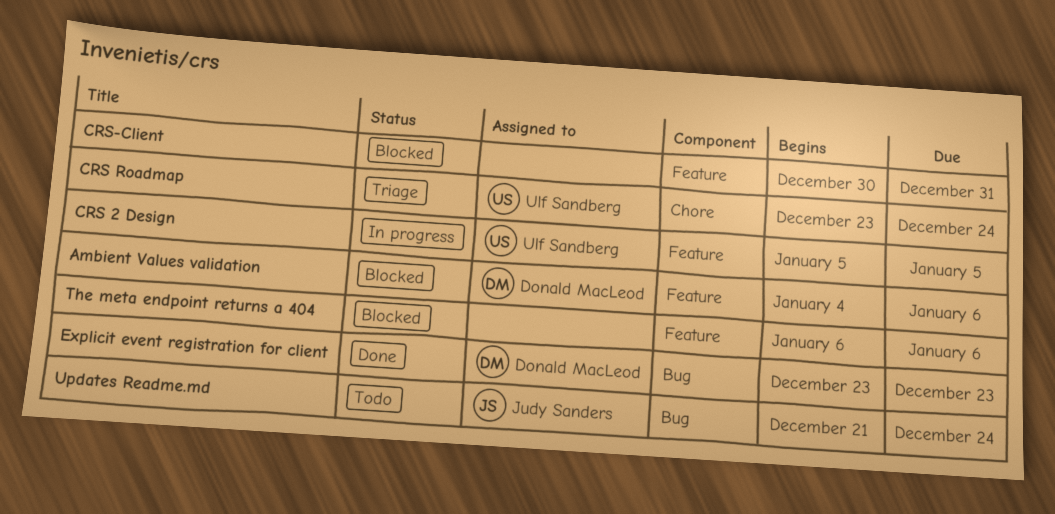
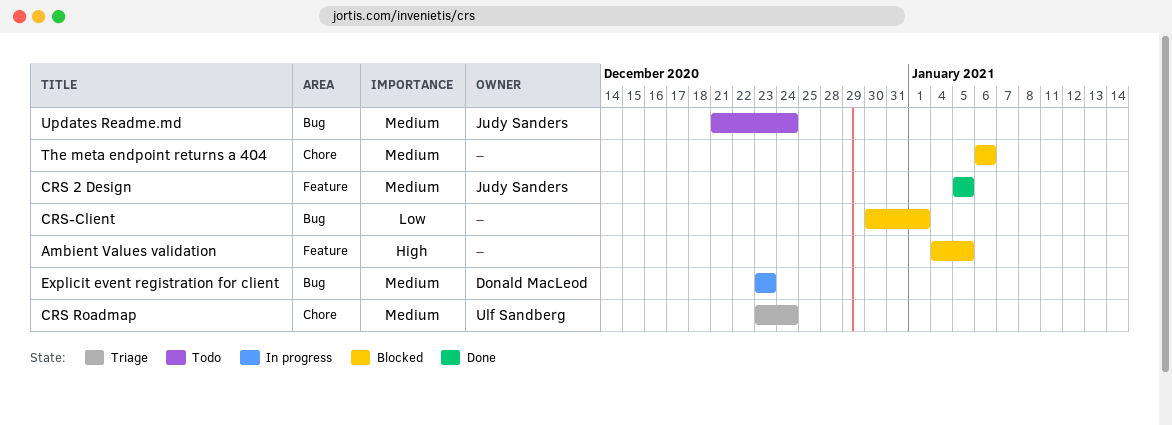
Ambient Values validation, owner: Donald MacLeod -> none
Ambient Values validation, due: Jan 6 -> Jan 5
CRS 2 Design, status: In progress -> Done
CRS 2 Design, owner: Ulf Sandberg -> Judy Sanders
CRS-Client, label: Feature -> Bug
CRS-Client, due: Dec 31 -> Jan 1
Explicit event registration for client, status: Done -> In progress
The meta endpoint returns a 404, label: Feature -> Chore

